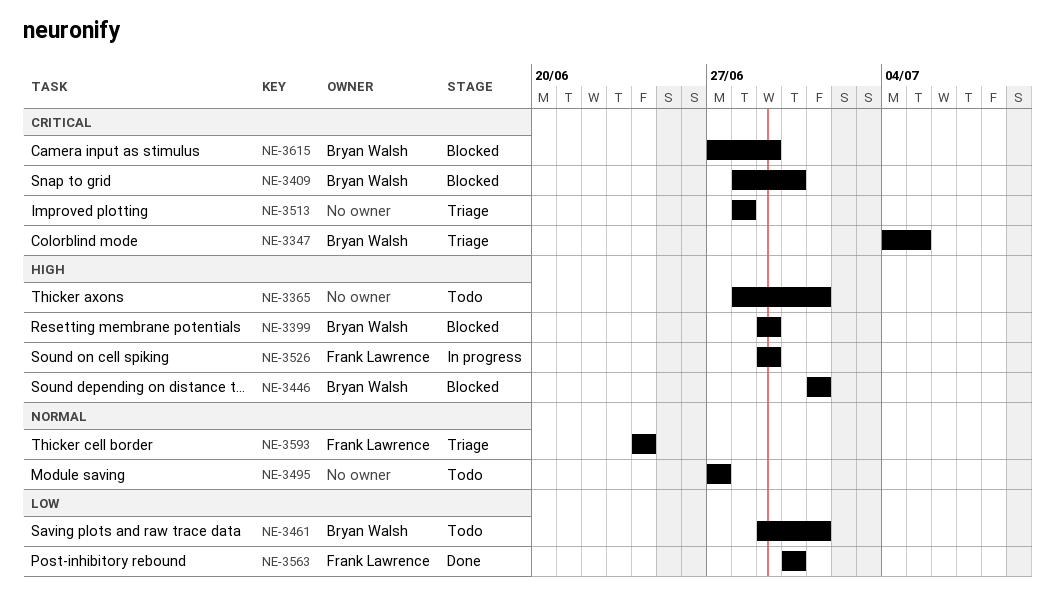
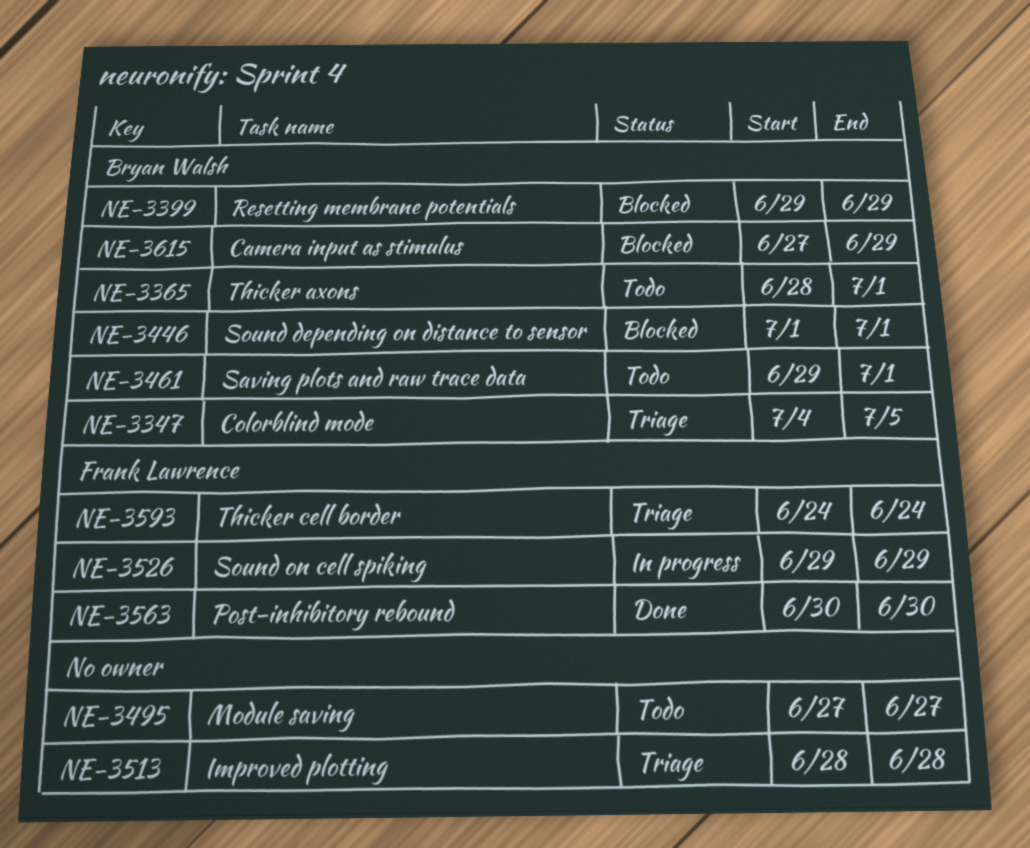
NE-3365, owner: none -> Bryan Walsh
NE-3409: present -> none

